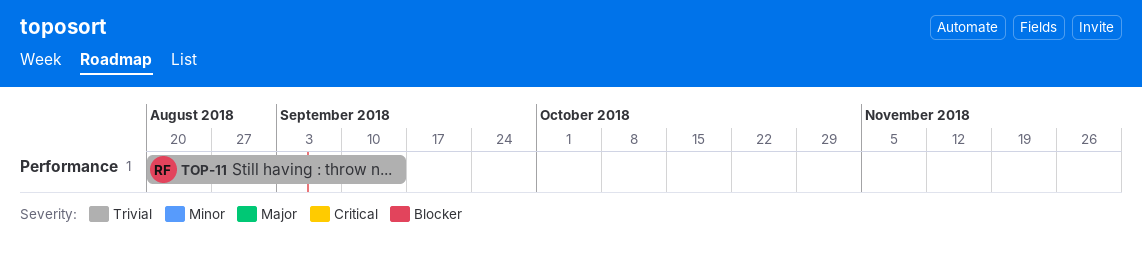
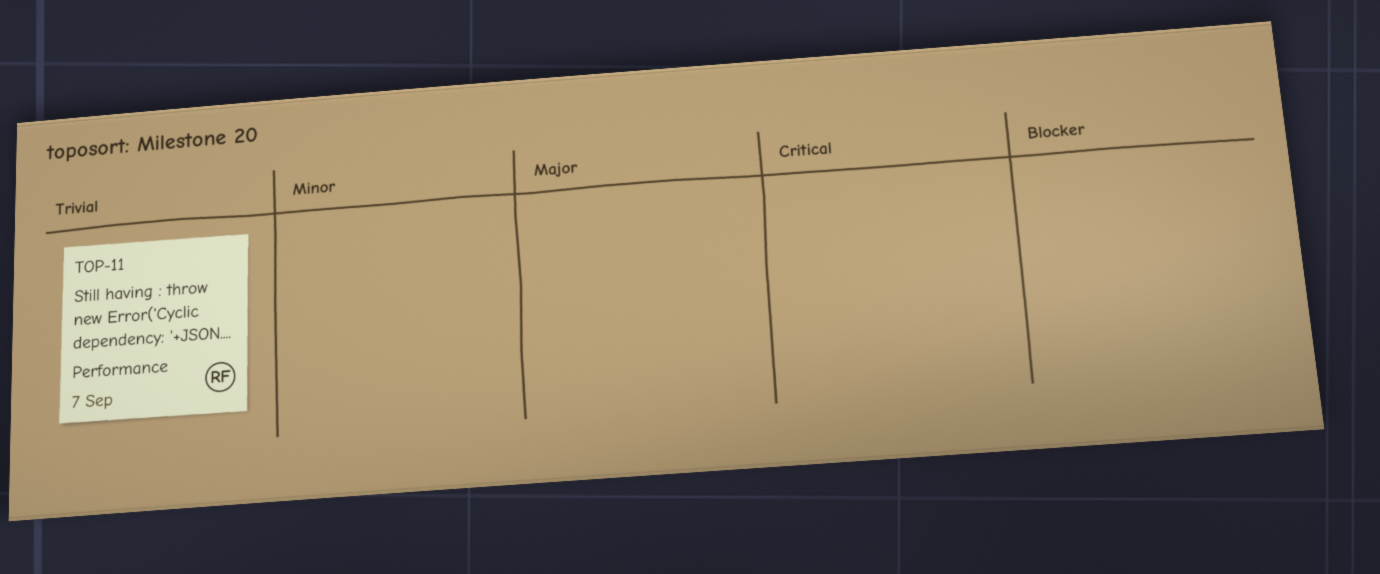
TOP-11, due: Sep 14 -> Sep 7

